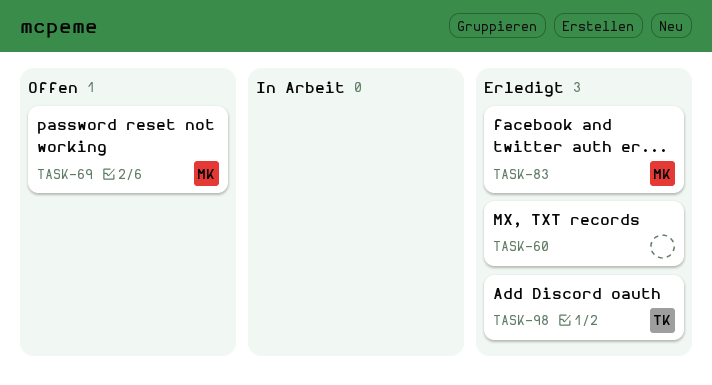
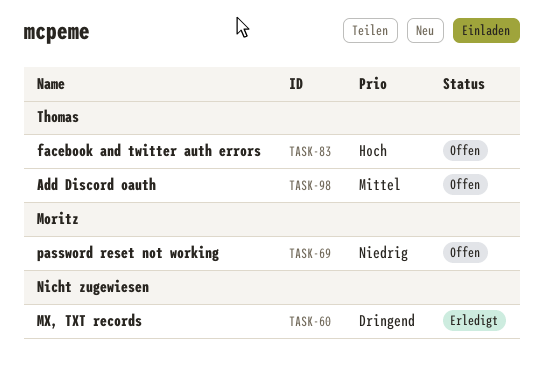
TASK-83, status: Erledigt -> Offen
TASK-83, owner: Moritz -> Thomas
TASK-98, status: Erledigt -> Offen

